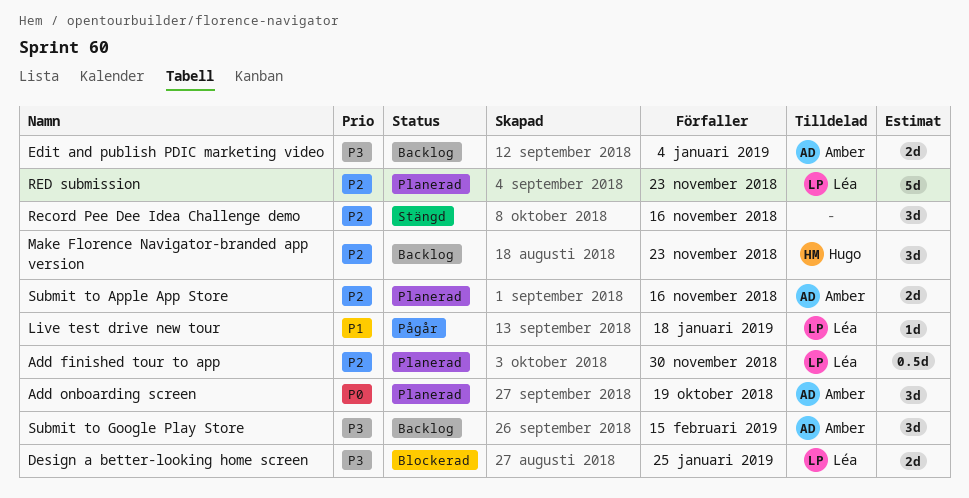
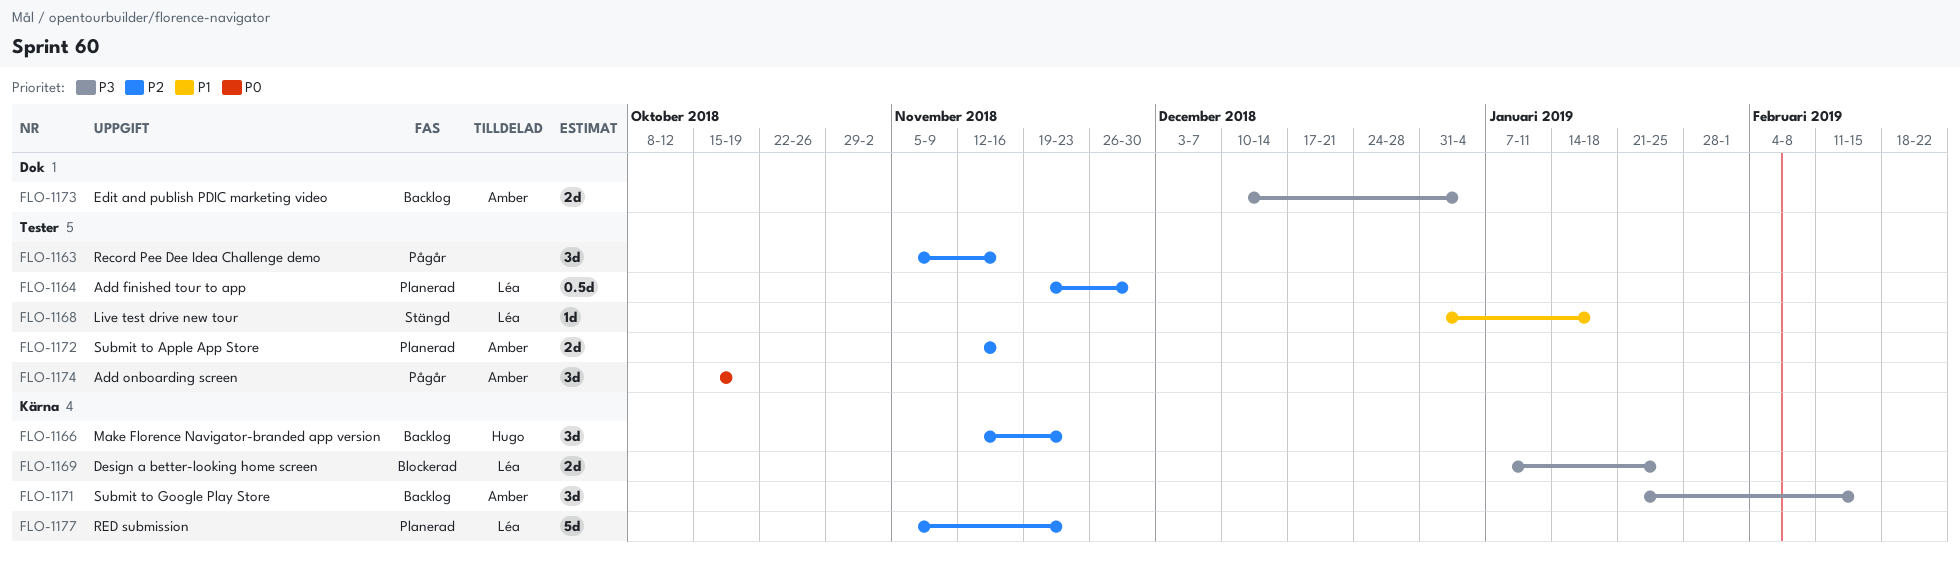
Add onboarding screen, status: Planerad -> Pågår
Live test drive new tour, status: Pågår -> Stängd
Record Pee Dee Idea Challenge demo, status: Stängd -> Pågår

